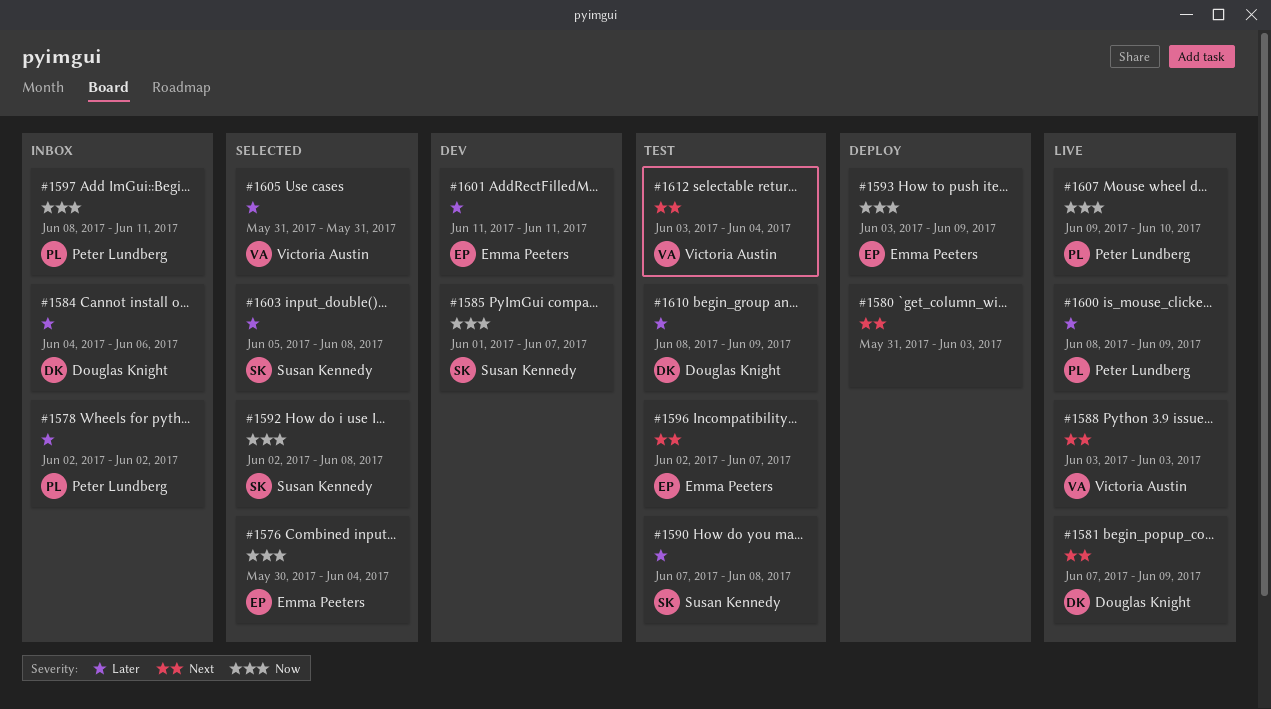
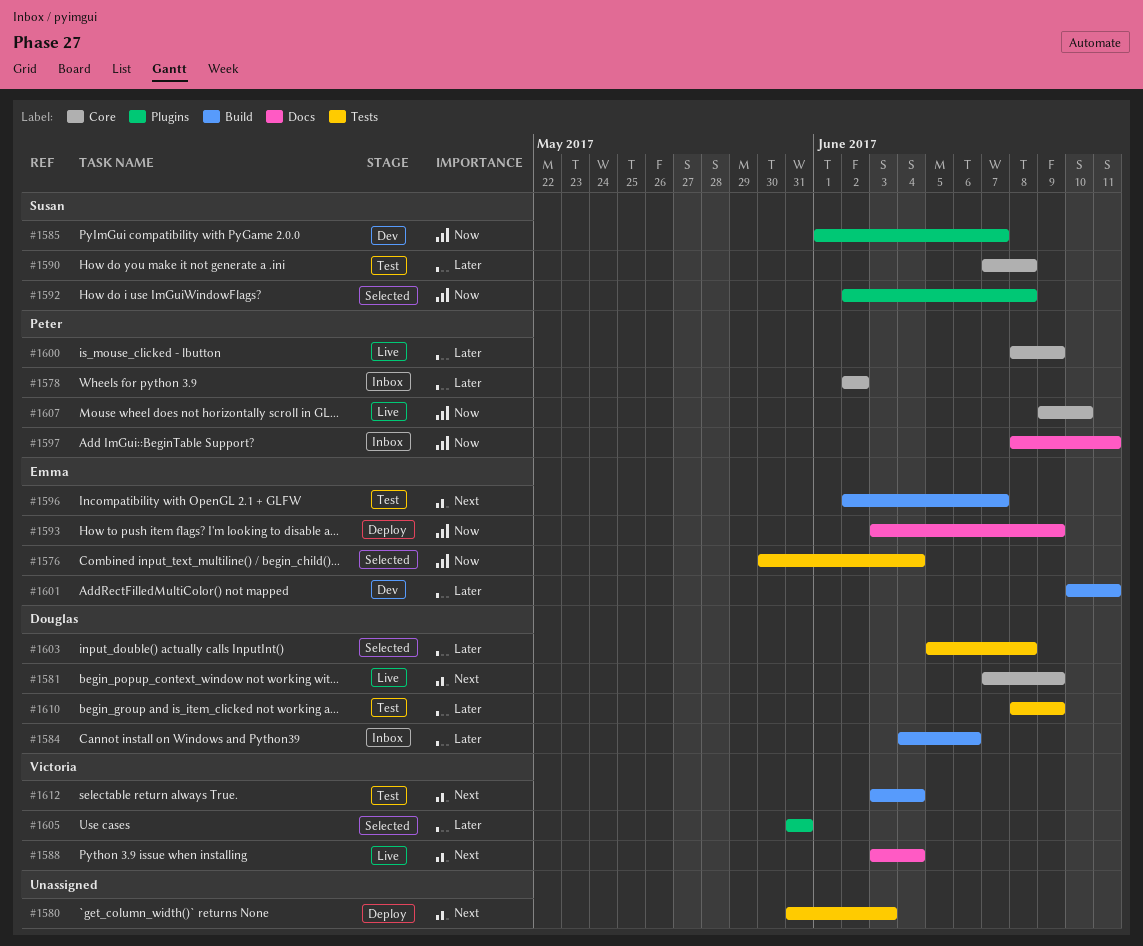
#1588, due: Jun 3 -> Jun 4
#1601, start: Jun 11 -> Jun 10
#1603, owner: Susan Kennedy -> Douglas Knight

